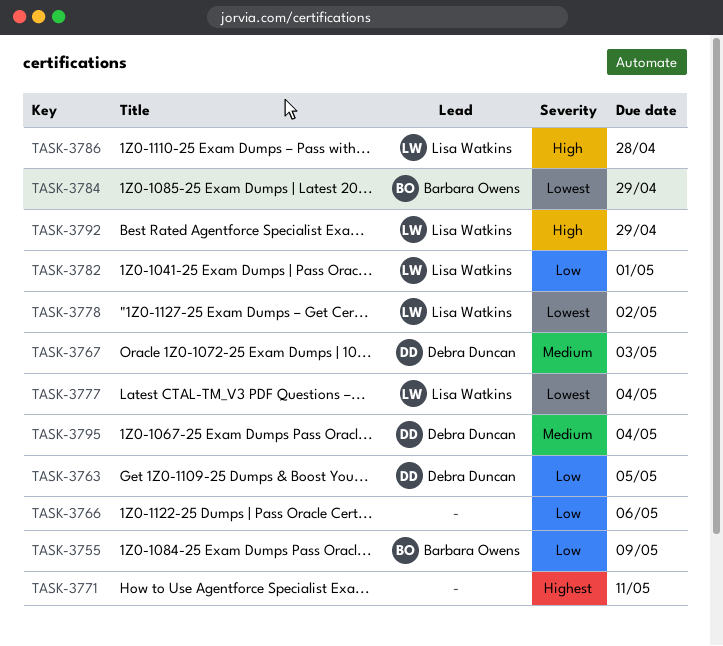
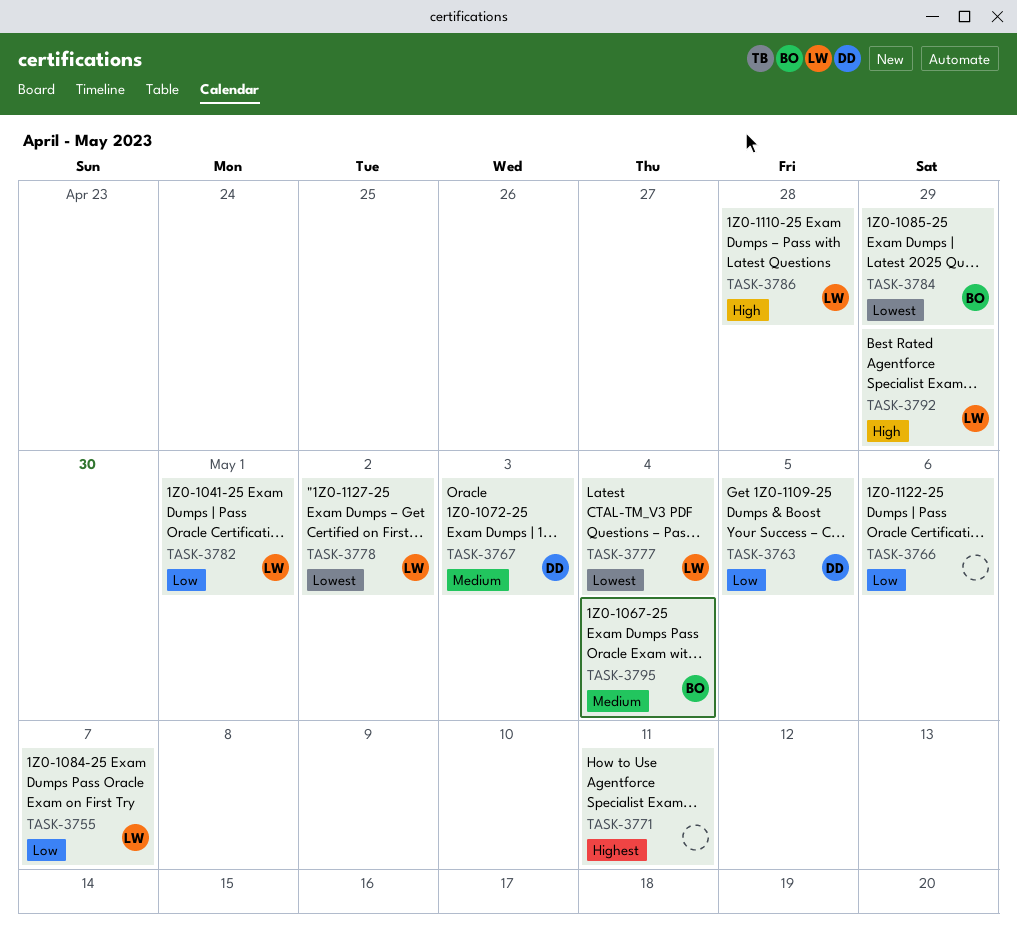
TASK-3755, owner: Barbara Owens -> Lisa Watkins
TASK-3755, due: May 9 -> May 7
TASK-3795, owner: Debra Duncan -> Barbara Owens

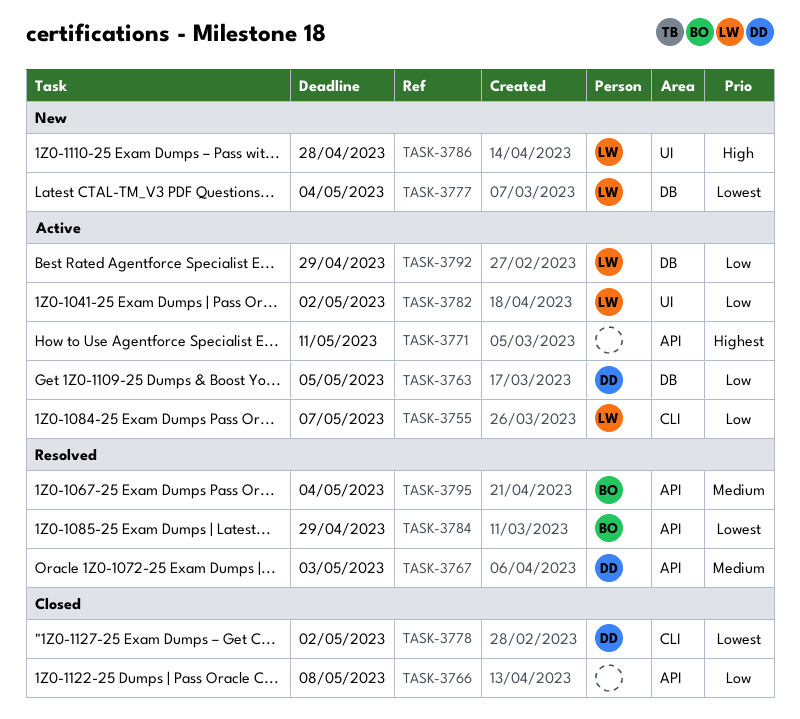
TASK-3766, due: May 6 -> May 8
TASK-3778, owner: LW -> DD
TASK-3782, due: May 1 -> May 2
TASK-3792, priority: High -> Low

